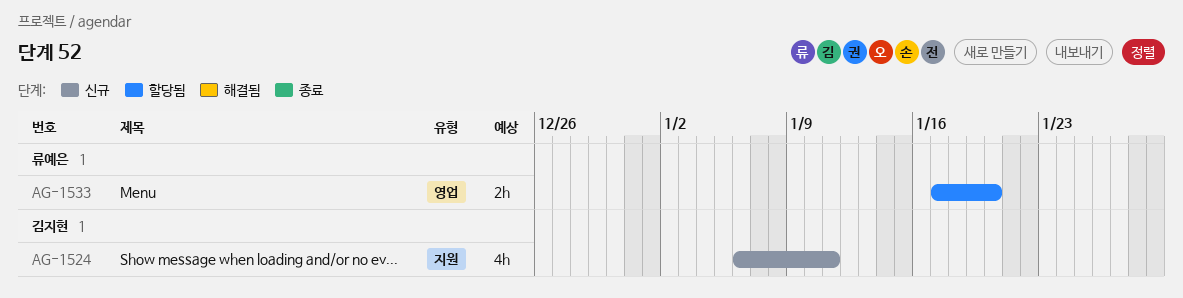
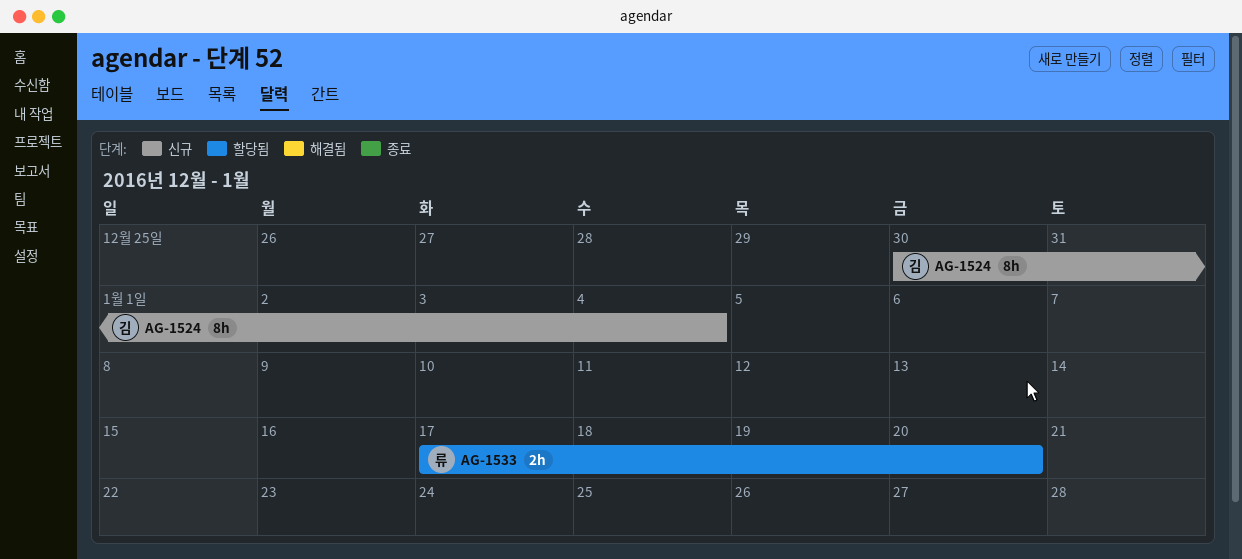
AG-1524, estimate: 4h -> 8h
AG-1524, start: Jan 6 -> Dec 30
AG-1524, due: Jan 11 -> Jan 4

